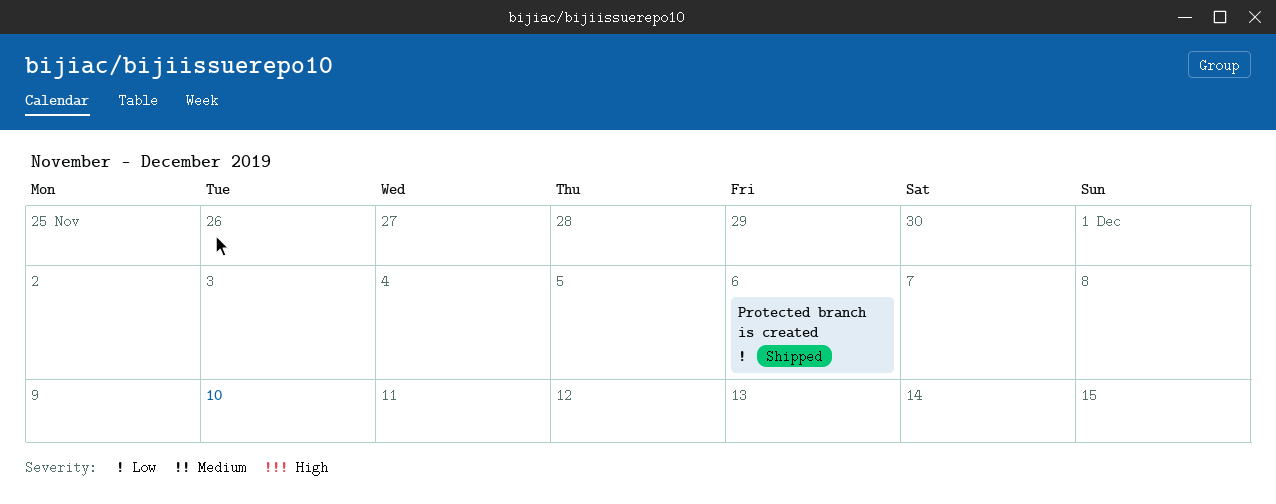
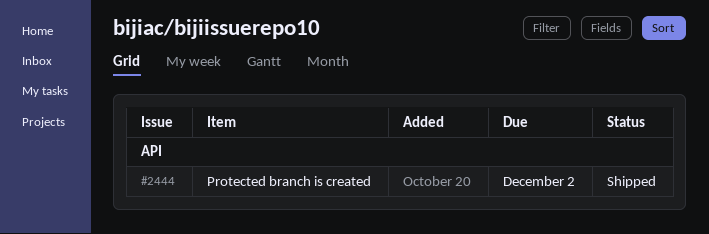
Protected branch is created, due: Dec 6 -> Dec 2

